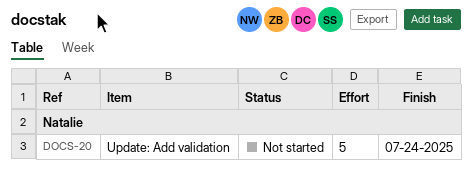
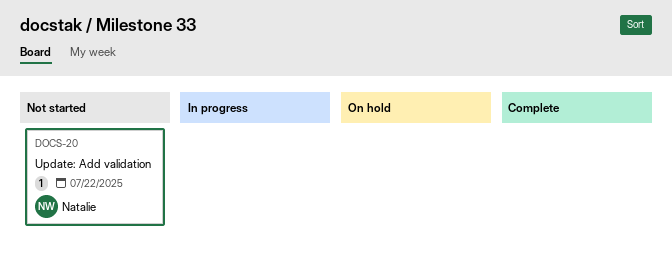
DOCS-20, estimate: 5 -> 1
DOCS-20, due: Jul 24 -> Jul 22

